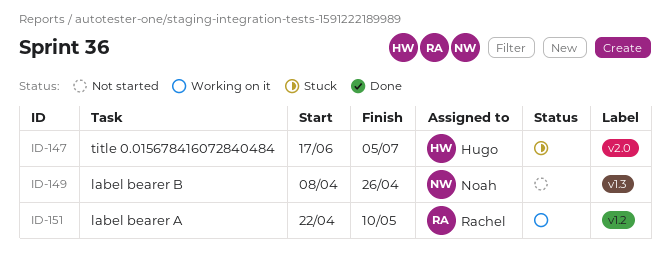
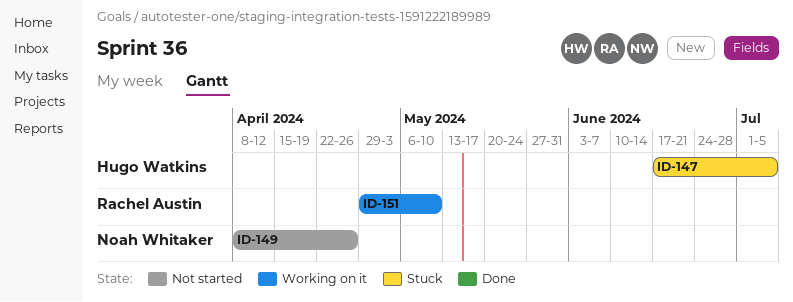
ID-151, start: Apr 22 -> Apr 29

